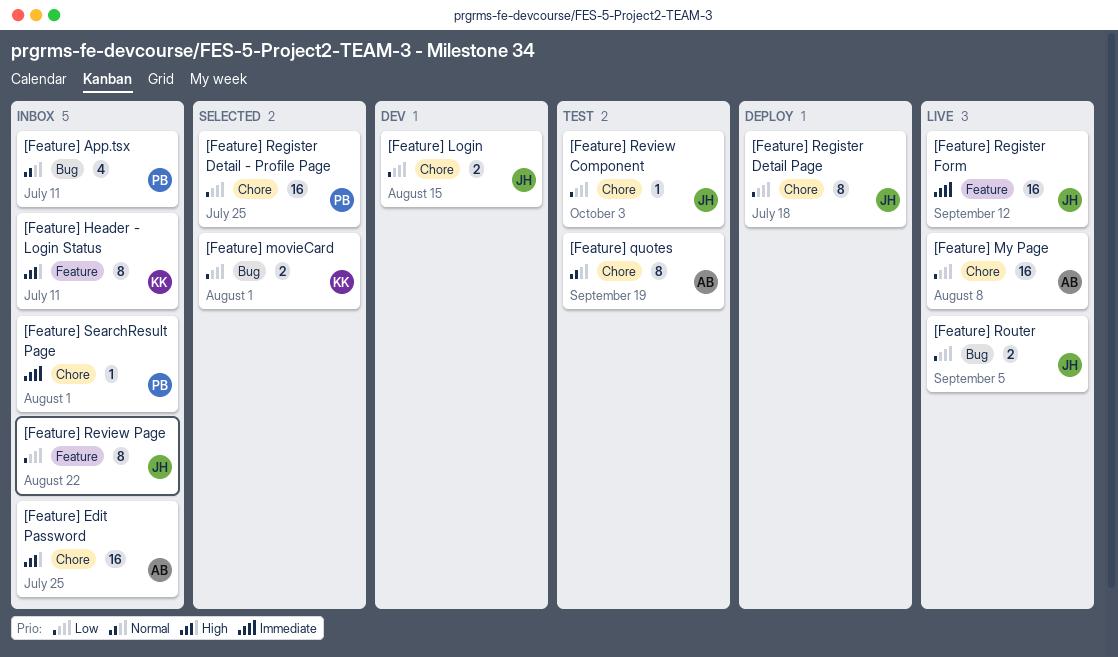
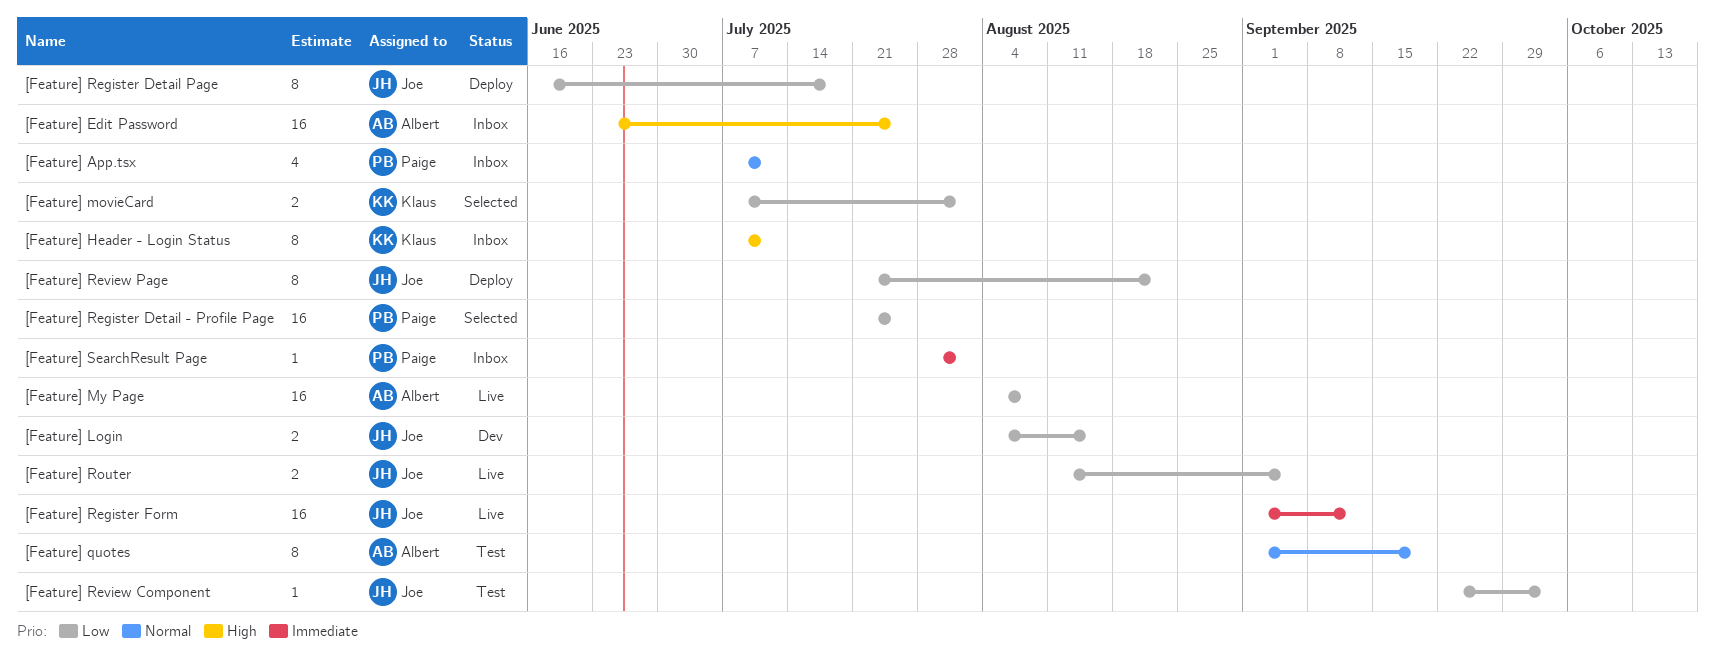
[Feature] Review Page, status: Inbox -> Deploy

